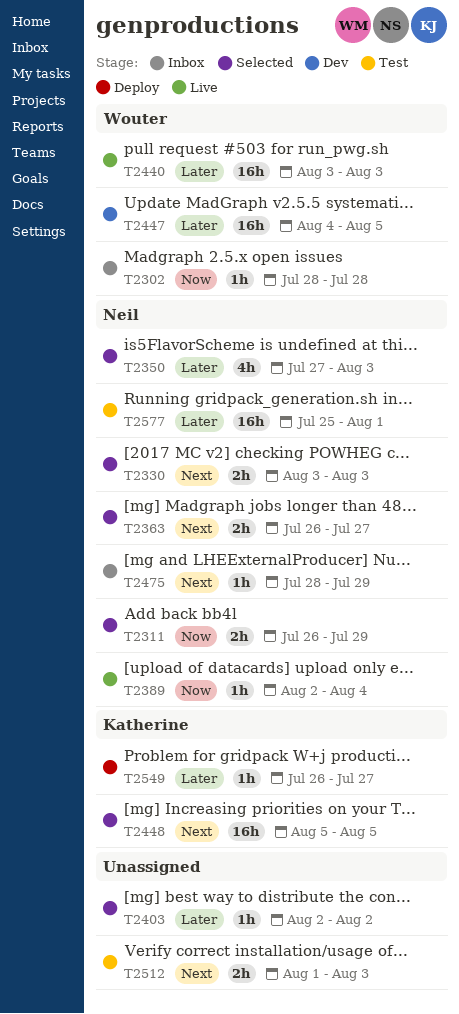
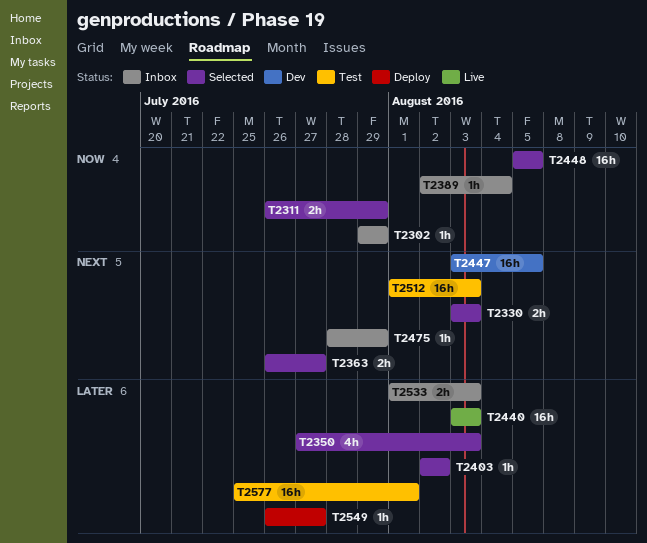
T2302, start: Jul 28 -> Jul 29
T2302, due: Jul 28 -> Jul 29
T2389, status: Live -> Inbox
T2447, priority: Later -> Next
T2447, start: Aug 4 -> Aug 3
T2448, priority: Next -> Now
T2512, estimate: 2h -> 16h
T2533: none -> present

